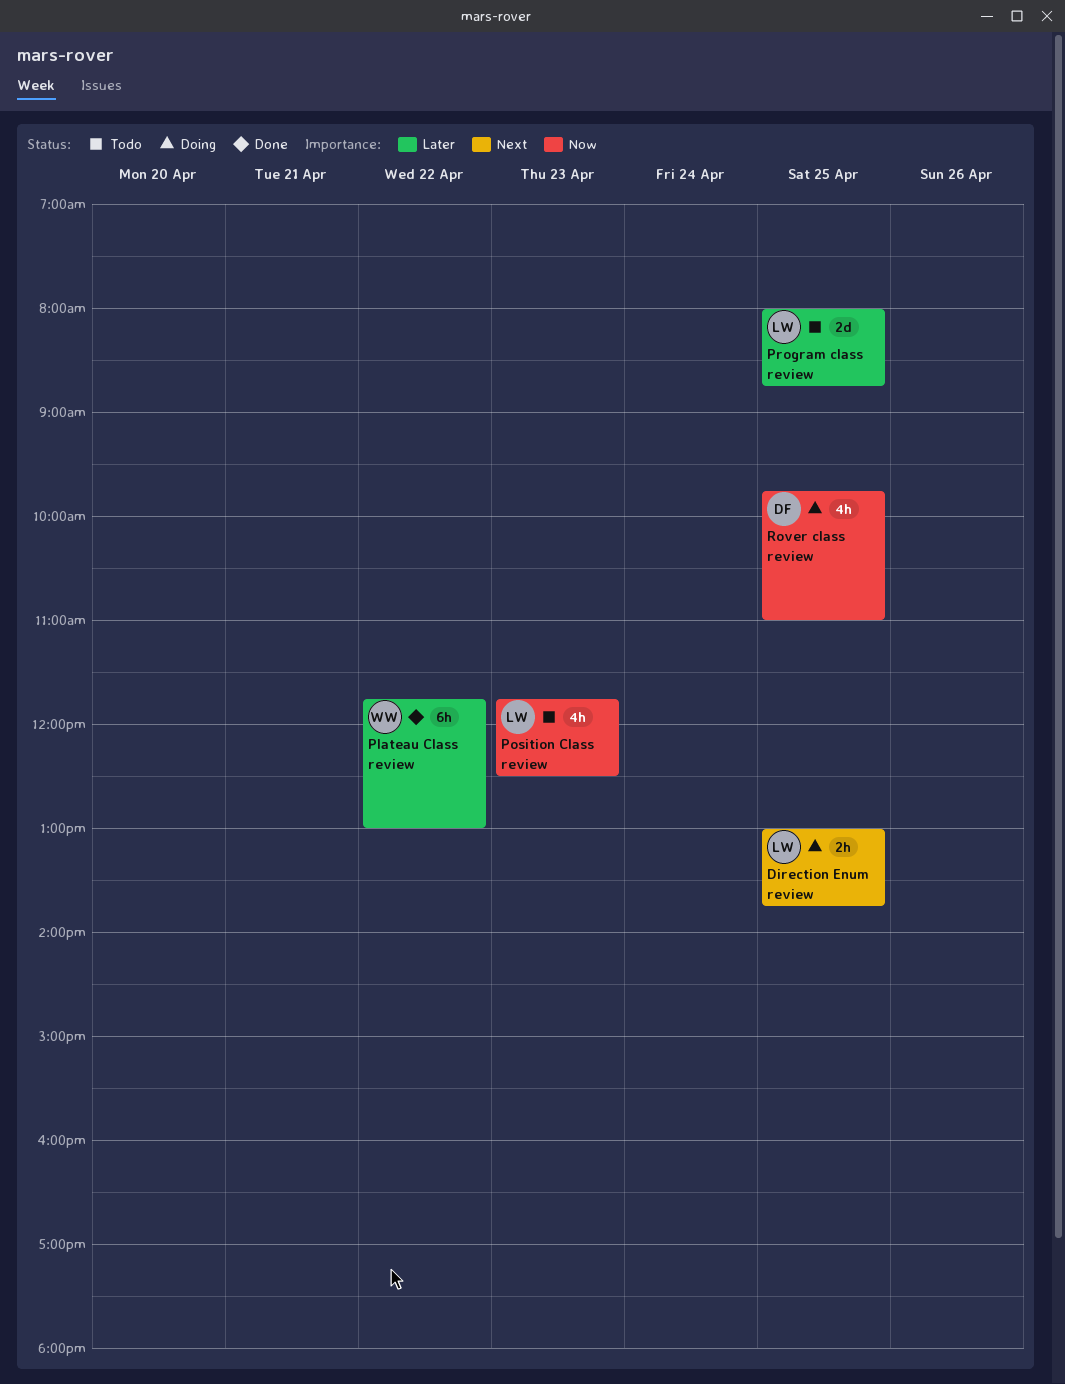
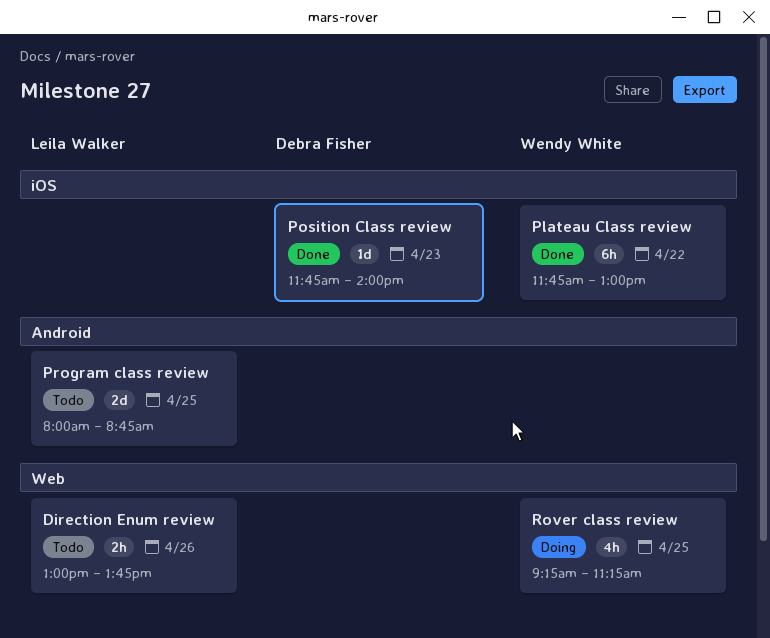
Direction Enum review, status: Doing -> Todo
Direction Enum review, day: Apr 25 -> Apr 26
Position Class review, status: Todo -> Done
Position Class review, owner: Leila Walker -> Debra Fisher
Position Class review, estimate: 4h -> 1d
Position Class review, ends: 12:30 -> 14:00
Rover class review, owner: Debra Fisher -> Wendy White
Rover class review, begins: 09:45 -> 09:15
Rover class review, ends: 11:00 -> 11:15

